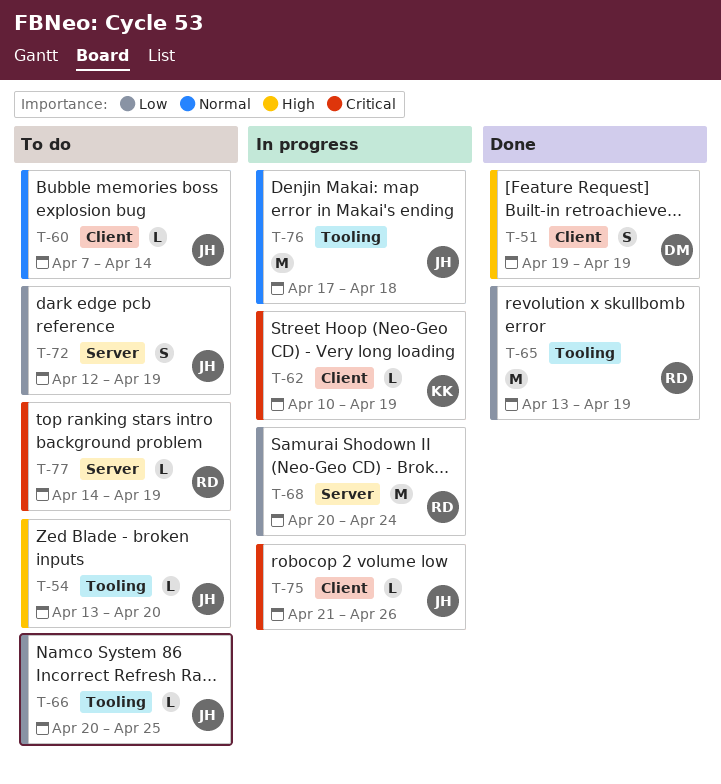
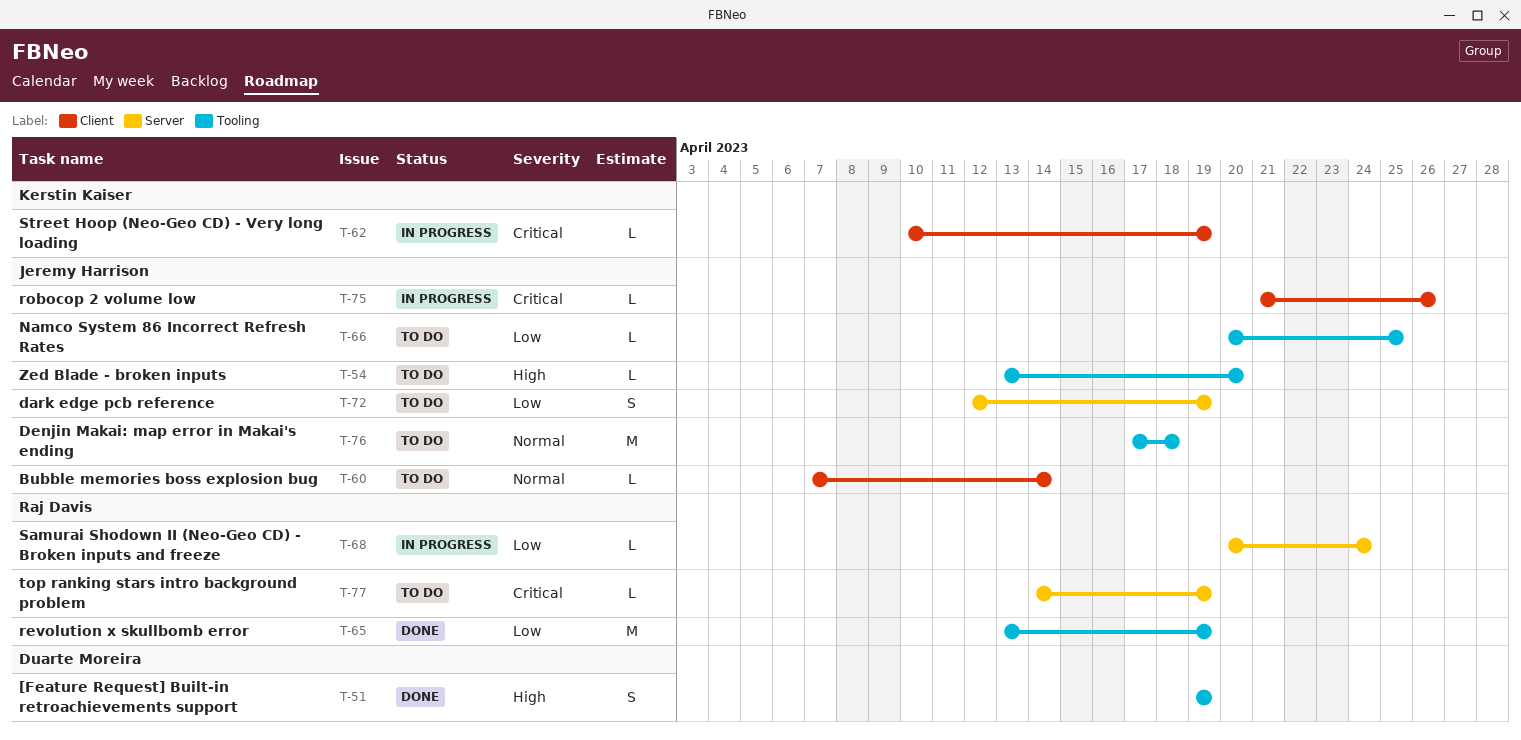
T-51, label: Client -> Tooling
T-68, estimate: M -> L
T-76, status: In progress -> To do

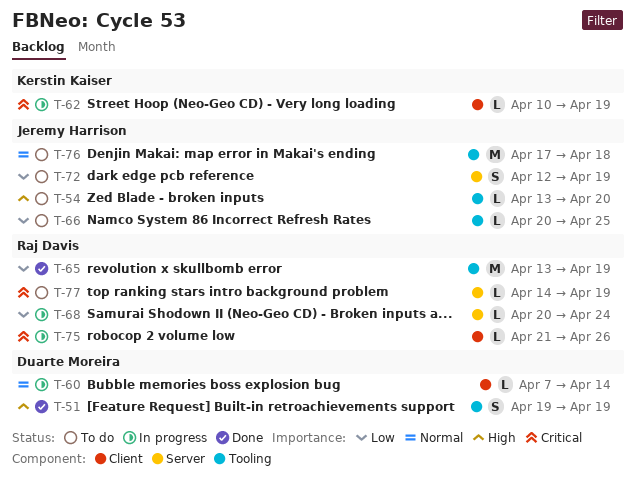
T-60, status: To do -> In progress
T-60, owner: Jeremy Harrison -> Duarte Moreira
T-75, owner: Jeremy Harrison -> Raj Davis

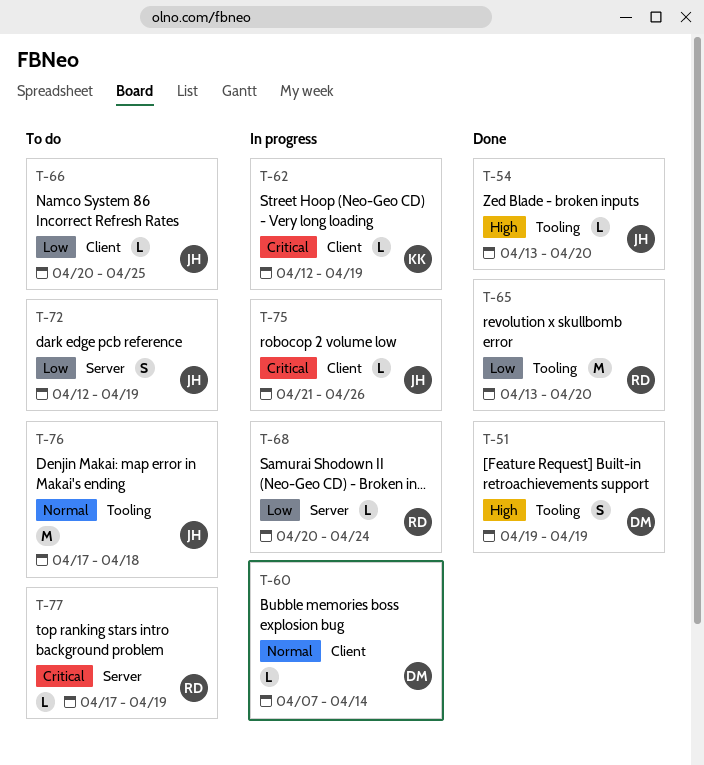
T-54, status: To do -> Done
T-62, start: Apr 10 -> Apr 12
T-65, due: Apr 19 -> Apr 20
T-66, label: Tooling -> Client
T-75, owner: Raj Davis -> Jeremy Harrison
T-77, start: Apr 14 -> Apr 17

